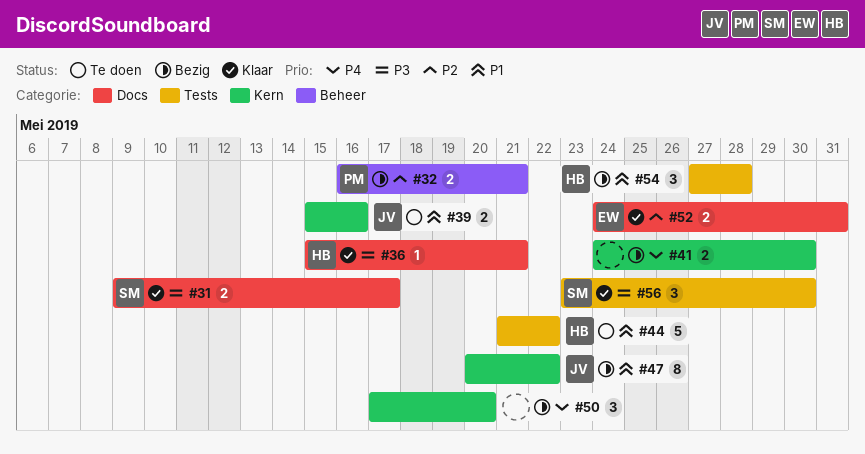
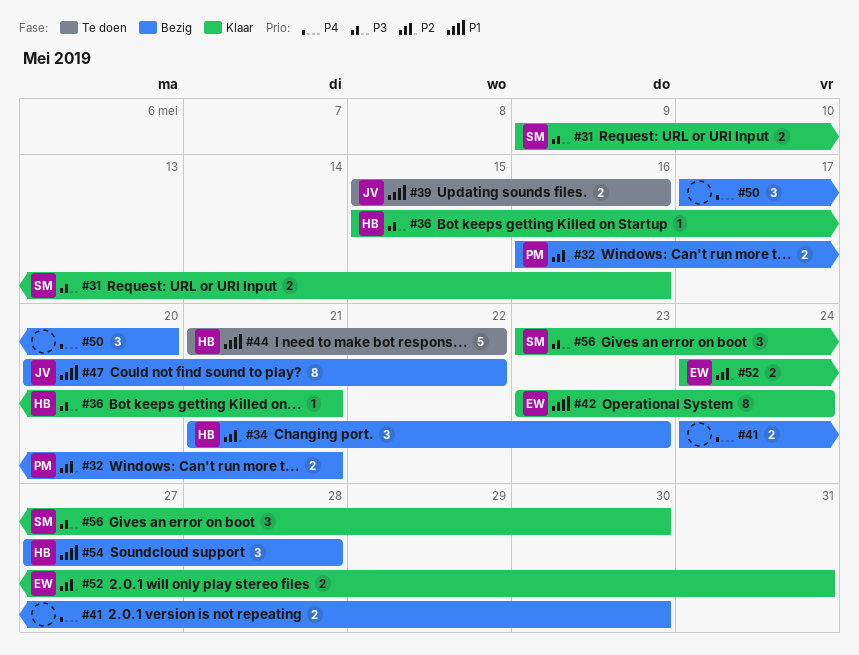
#31, due: May 17 -> May 16
#34: none -> present
#42: none -> present

